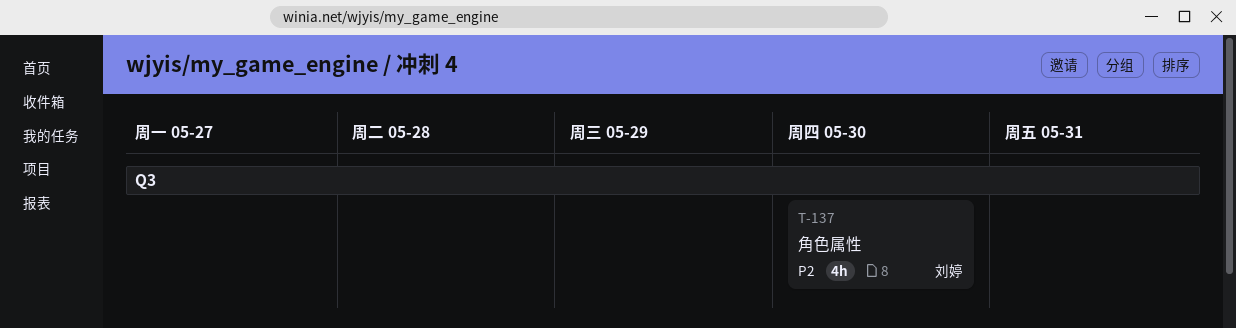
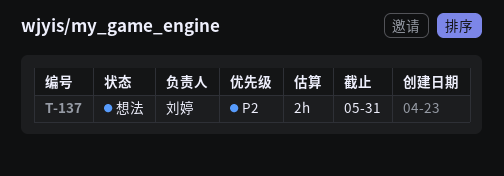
T-137, estimate: 4h -> 2h
T-137, due: May 30 -> May 31

